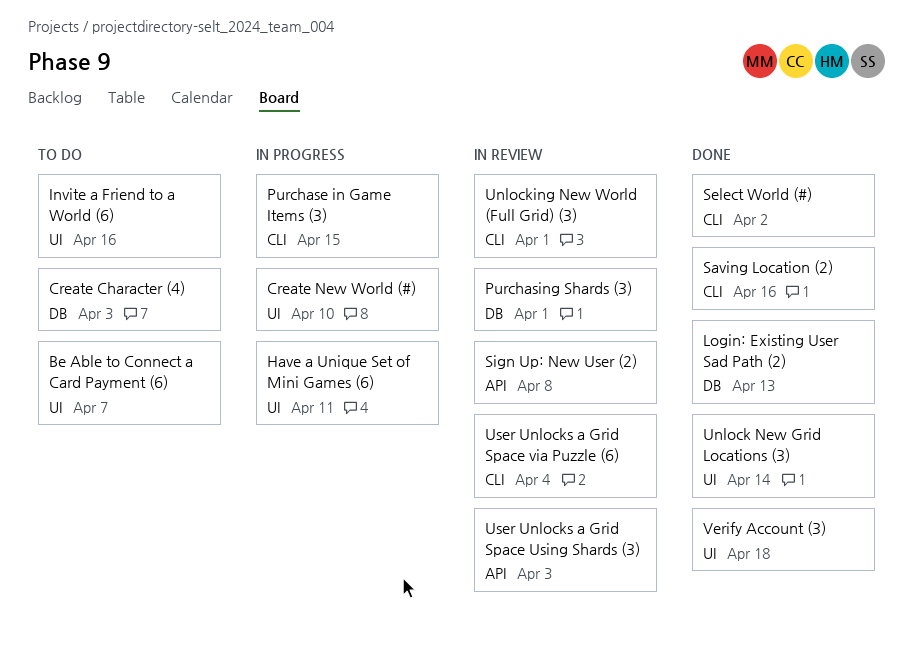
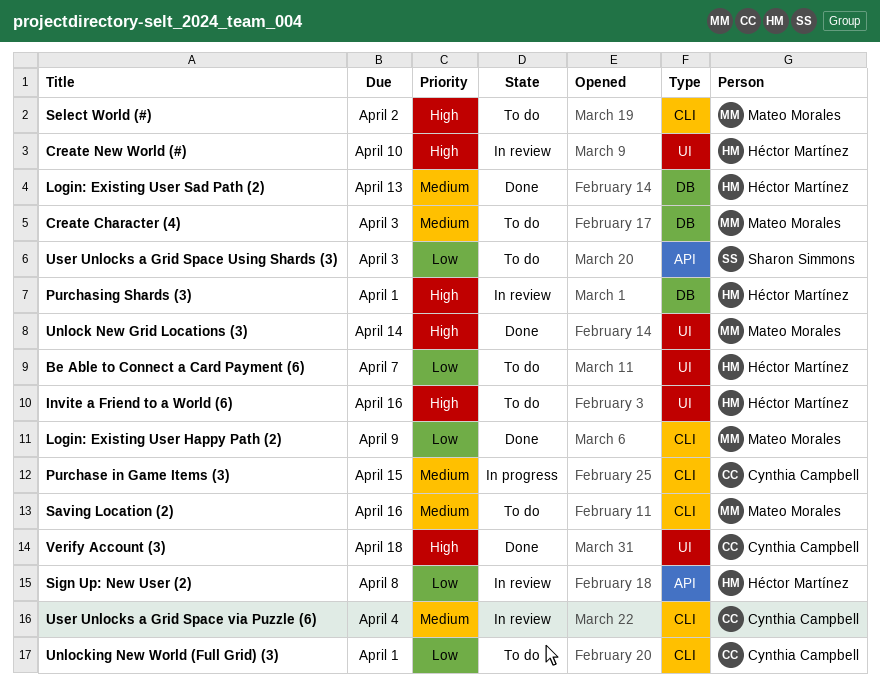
Create New World (#), status: In progress -> In review
Have a Unique Set of Mini Games (6): present -> none
Login: Existing User Happy Path (2): none -> present
Saving Location (2), status: Done -> To do
Select World (#), status: Done -> To do
Unlocking New World (Full Grid) (3), status: In review -> To do
User Unlocks a Grid Space Using Shards (3), status: In review -> To do

